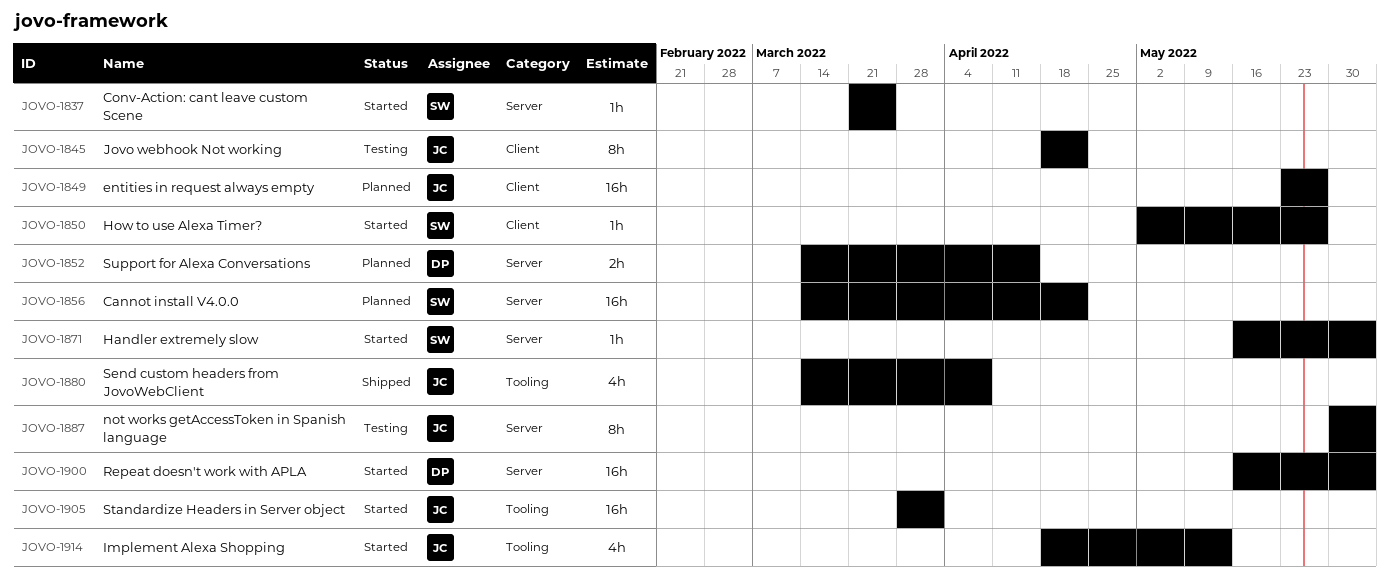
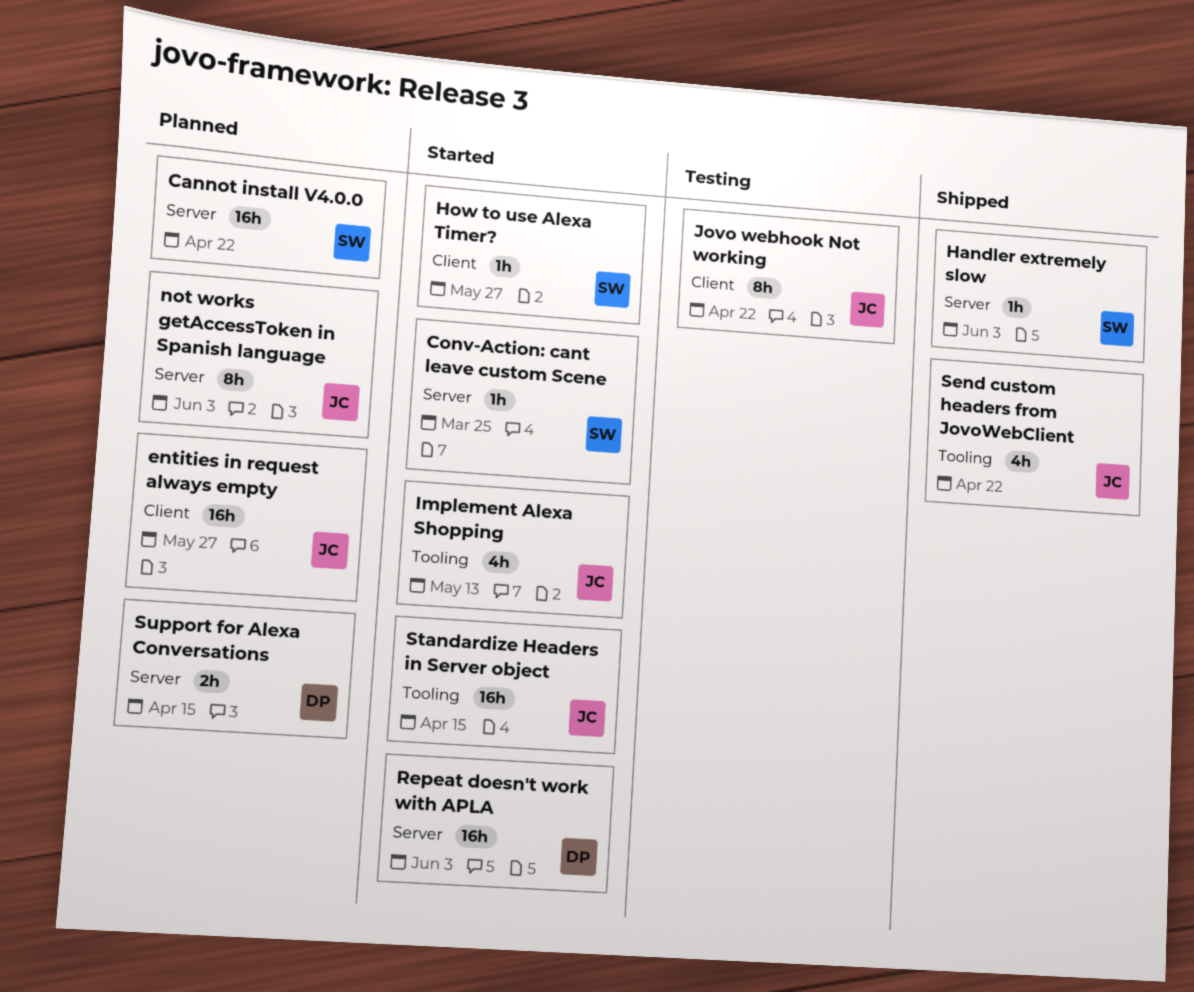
Handler extremely slow, status: Started -> Shipped
not works getAccessToken in Spanish language, status: Testing -> Planned
Send custom headers from JovoWebClient, due: Apr 8 -> Apr 22
Standardize Headers in Server object, due: Apr 1 -> Apr 15

